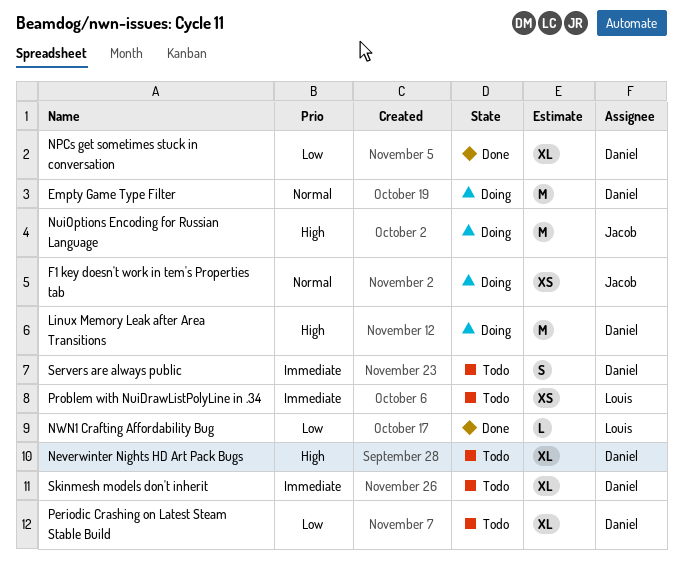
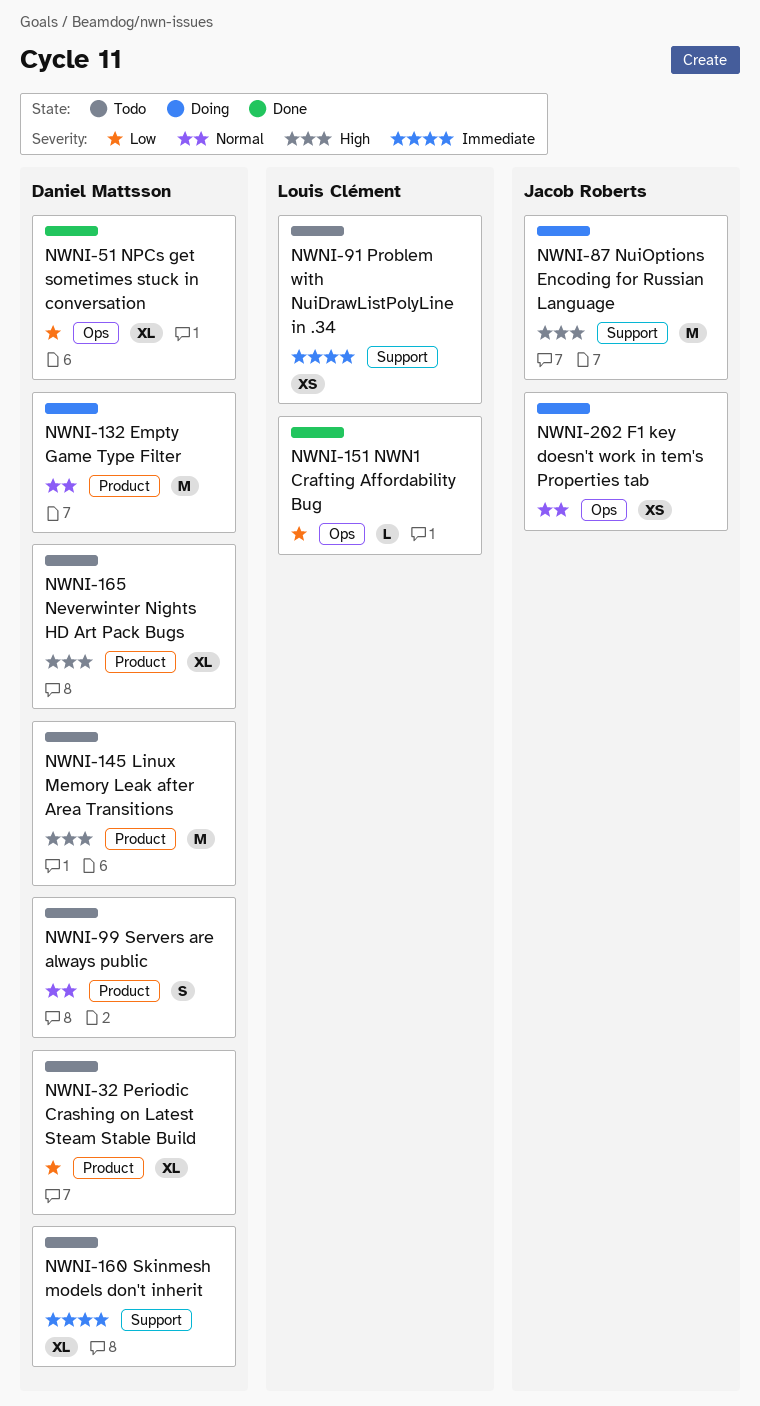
Linux Memory Leak after Area Transitions, status: Doing -> Todo
Servers are always public, priority: Immediate -> Normal

